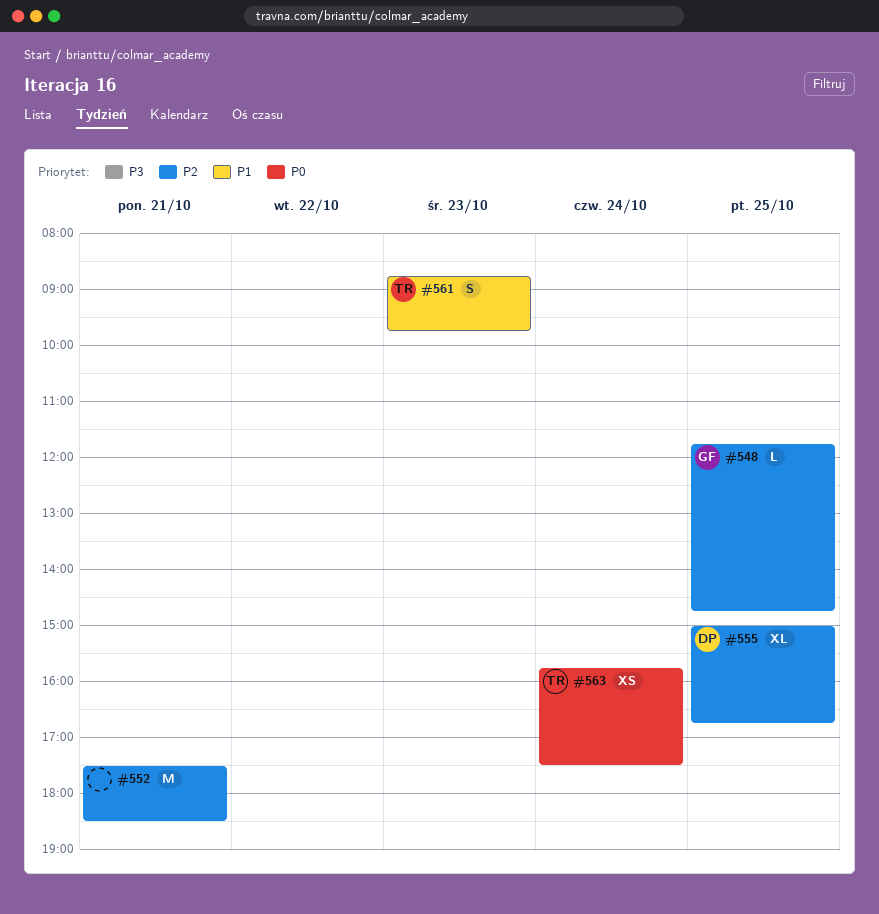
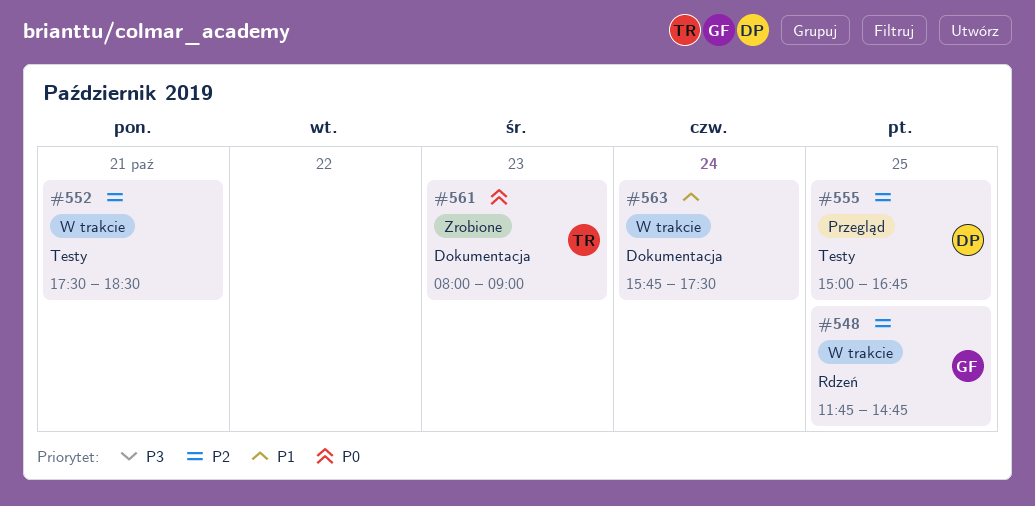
#561, priority: P1 -> P0
#561, begins: 08:45 -> 08:00
#561, ends: 09:45 -> 09:00
#563, owner: TR -> none
#563, priority: P0 -> P1

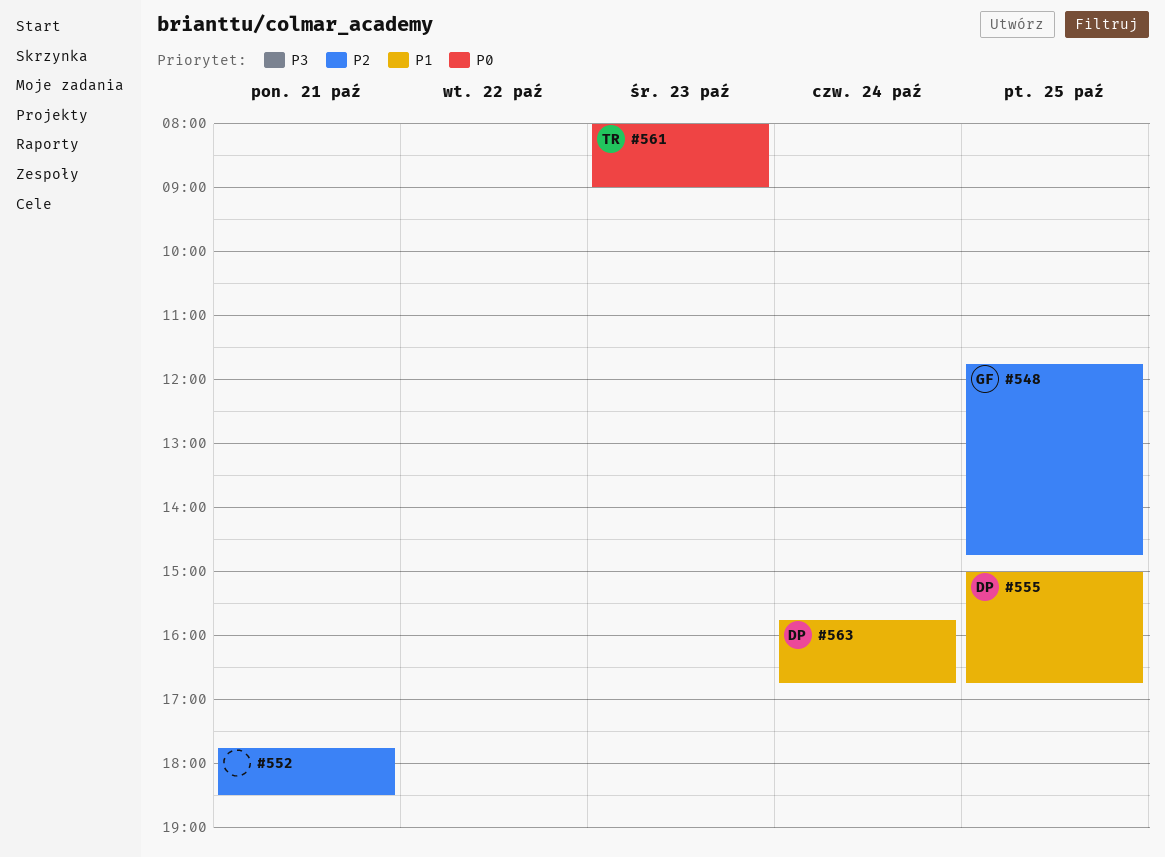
#552, begins: 17:30 -> 17:45
#555, priority: P2 -> P1
#563, owner: none -> DP
#563, ends: 17:30 -> 16:45

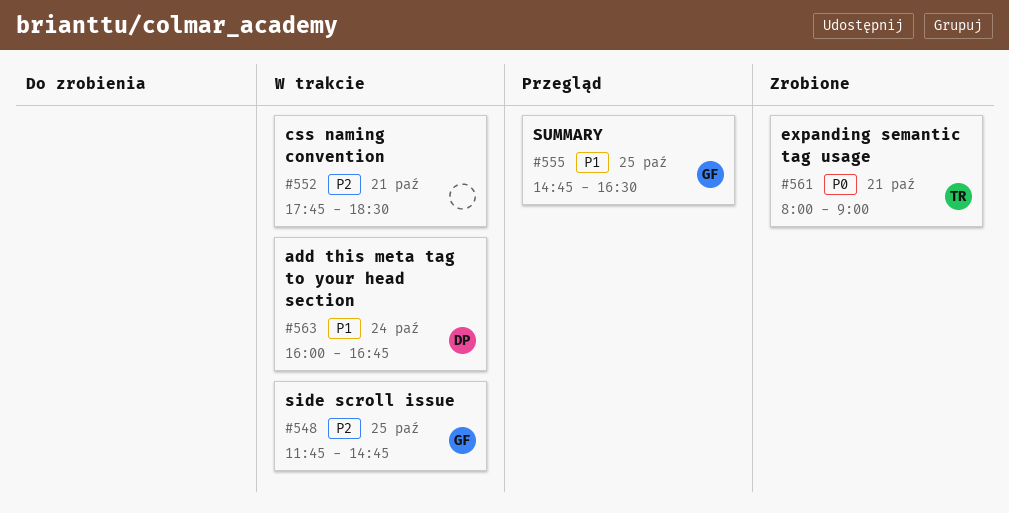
#555, owner: DP -> GF
#555, begins: 15:00 -> 14:45
#555, ends: 16:45 -> 16:30
#561, day: Oct 23 -> Oct 21
#563, begins: 15:45 -> 16:00

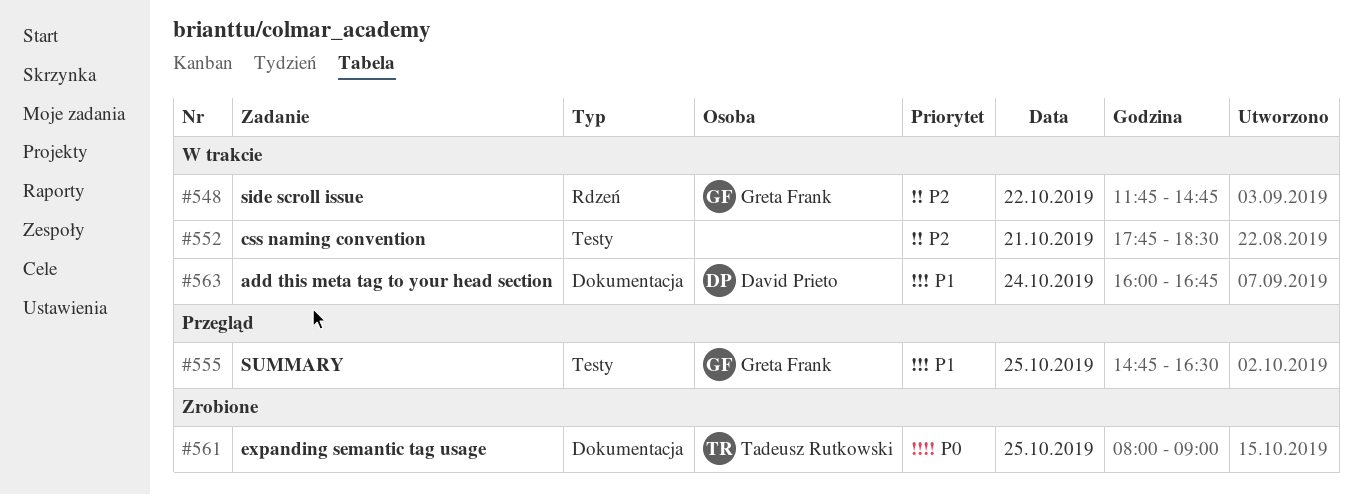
#548, day: Oct 25 -> Oct 22
#561, day: Oct 21 -> Oct 25

